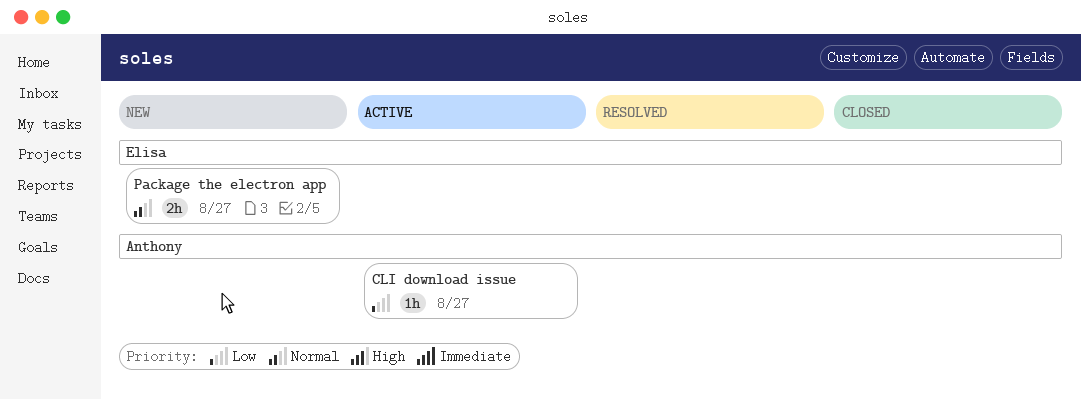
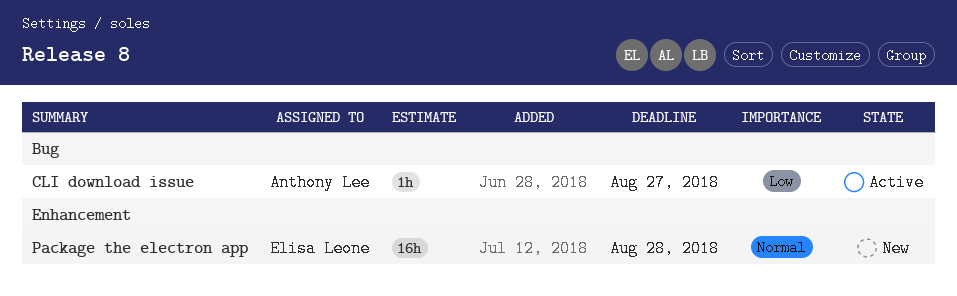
Package the electron app, estimate: 2h -> 16h
Package the electron app, due: Aug 27 -> Aug 28

